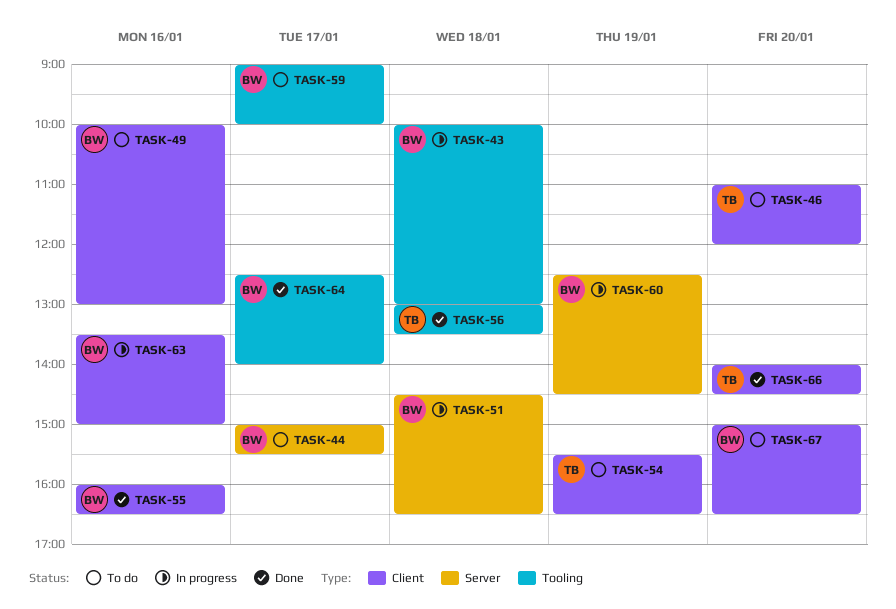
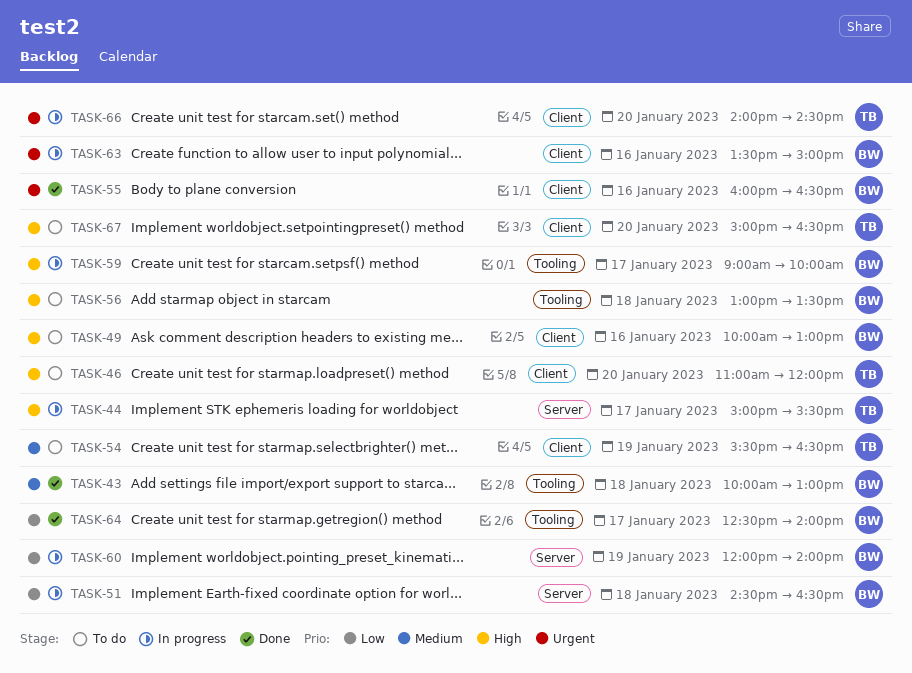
TASK-43, status: In progress -> Done
TASK-44, status: To do -> In progress
TASK-44, owner: BW -> TB
TASK-56, status: Done -> To do
TASK-56, owner: TB -> BW
TASK-59, status: To do -> In progress
TASK-60, begins: 12:30 -> 12:00
TASK-60, ends: 14:30 -> 14:00
TASK-66, status: Done -> In progress
TASK-67, owner: BW -> TB

